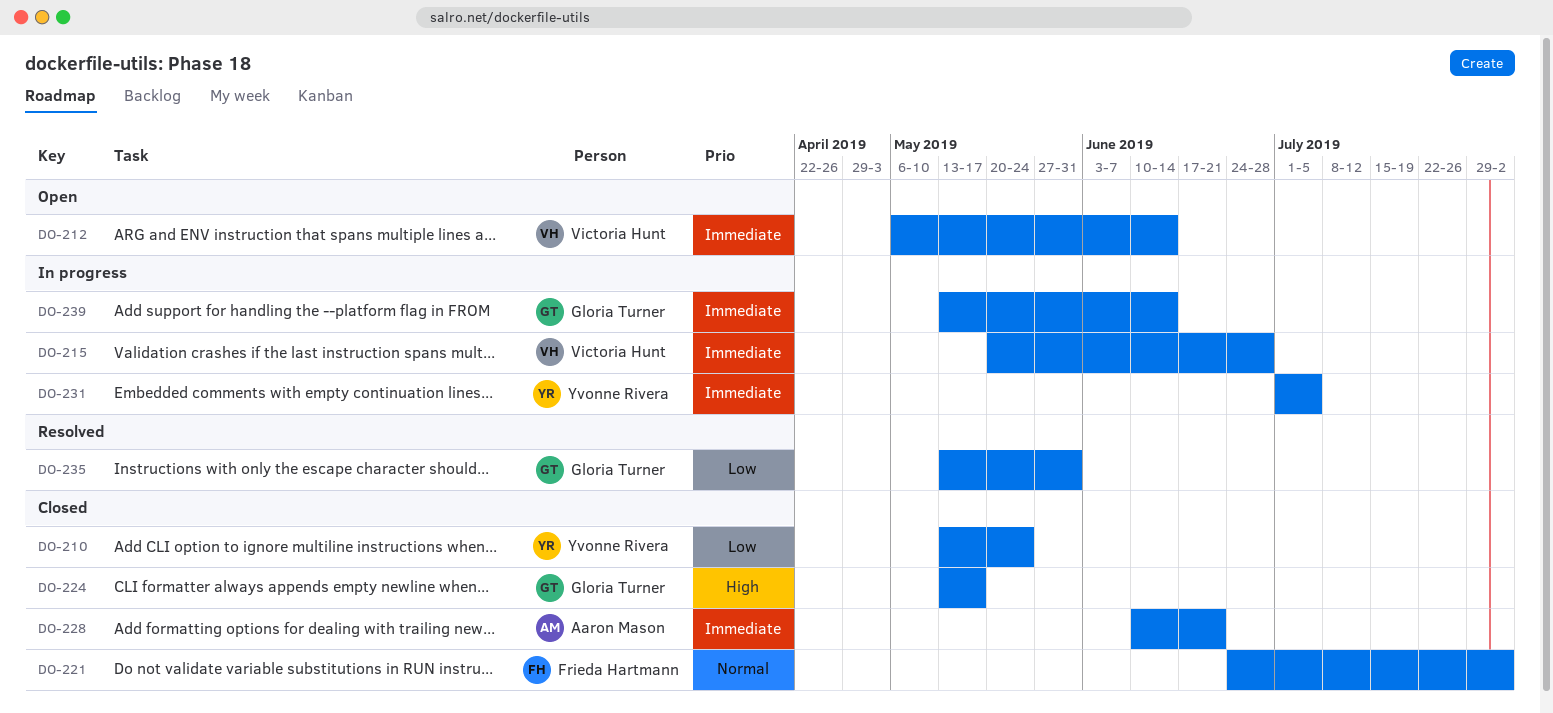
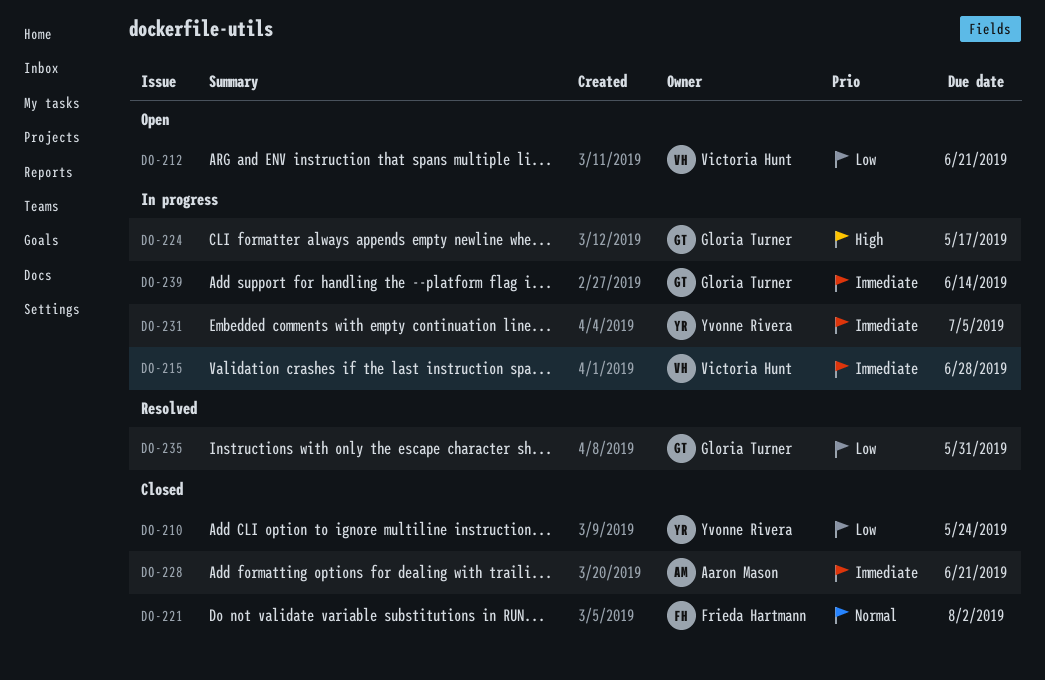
DO-212, priority: Immediate -> Low
DO-212, due: Jun 14 -> Jun 21
DO-224, status: Closed -> In progress

